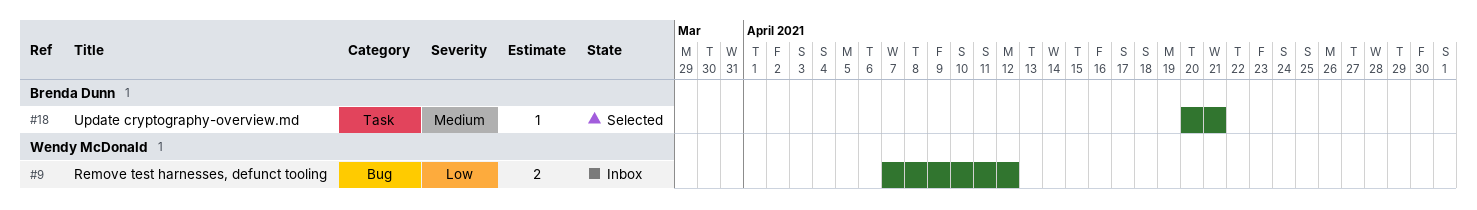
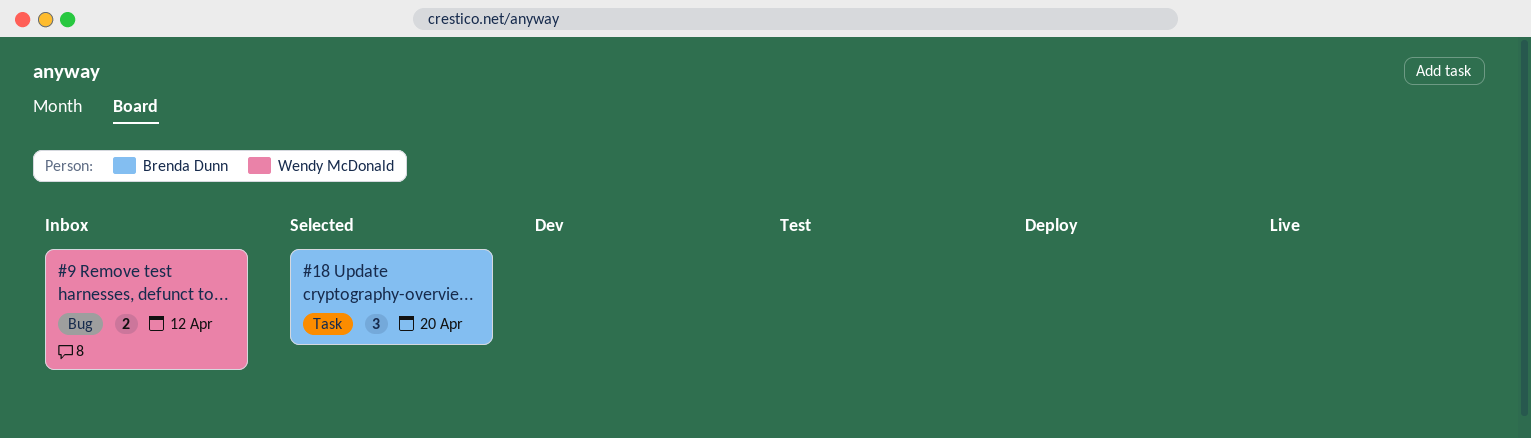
#18, estimate: 1 -> 3
#18, due: Apr 21 -> Apr 20

